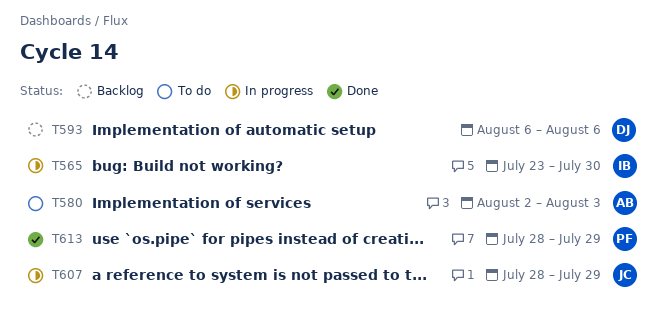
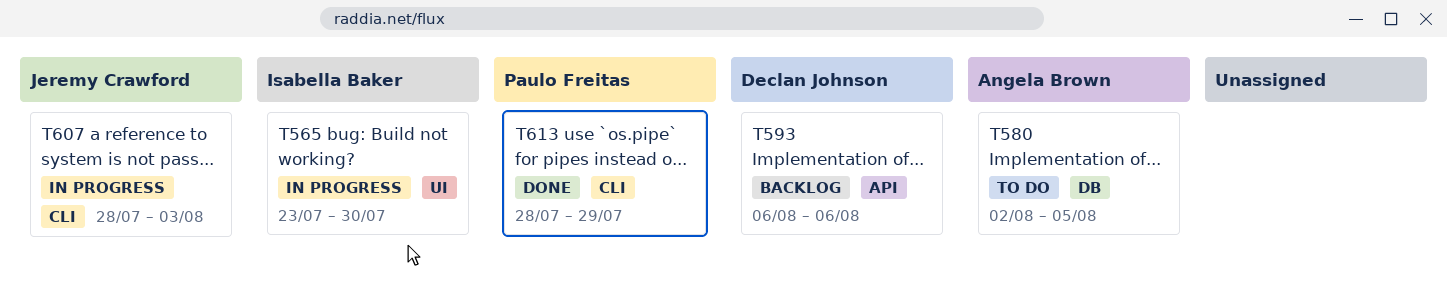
T580, due: Aug 3 -> Aug 5
T607, due: Jul 29 -> Aug 3

